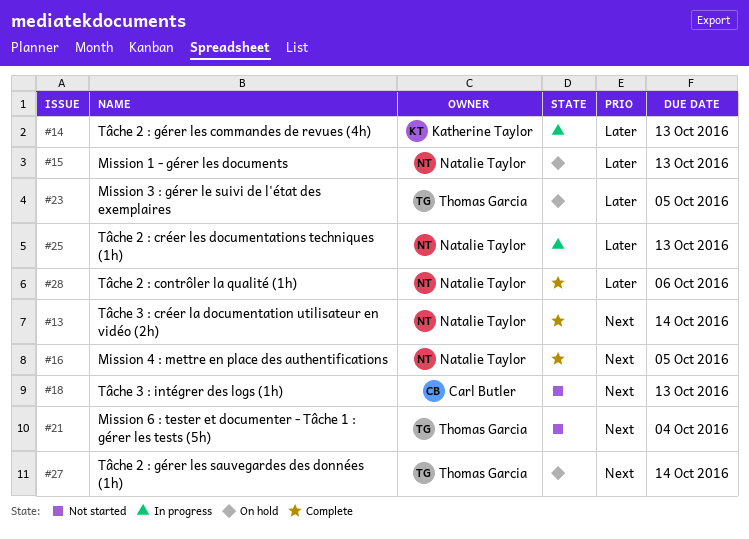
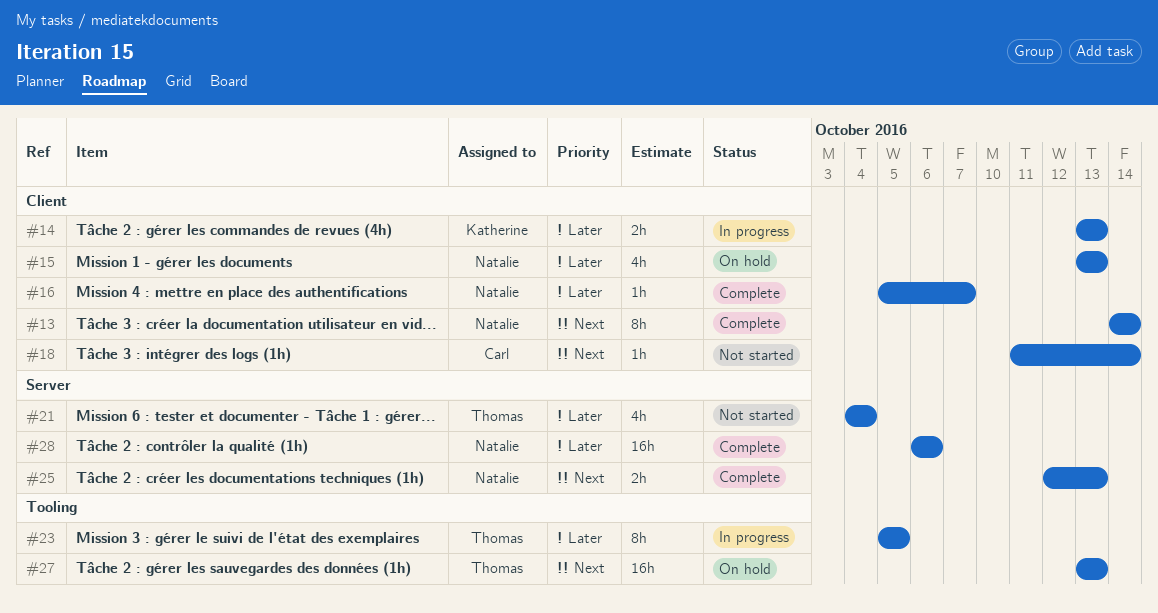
#16, priority: Next -> Later
#16, due: Oct 5 -> Oct 7
#18, due: Oct 13 -> Oct 14
#21, priority: Next -> Later
#23, status: On hold -> In progress
#25, status: In progress -> Complete
#25, priority: Later -> Next
#27, due: Oct 14 -> Oct 13

